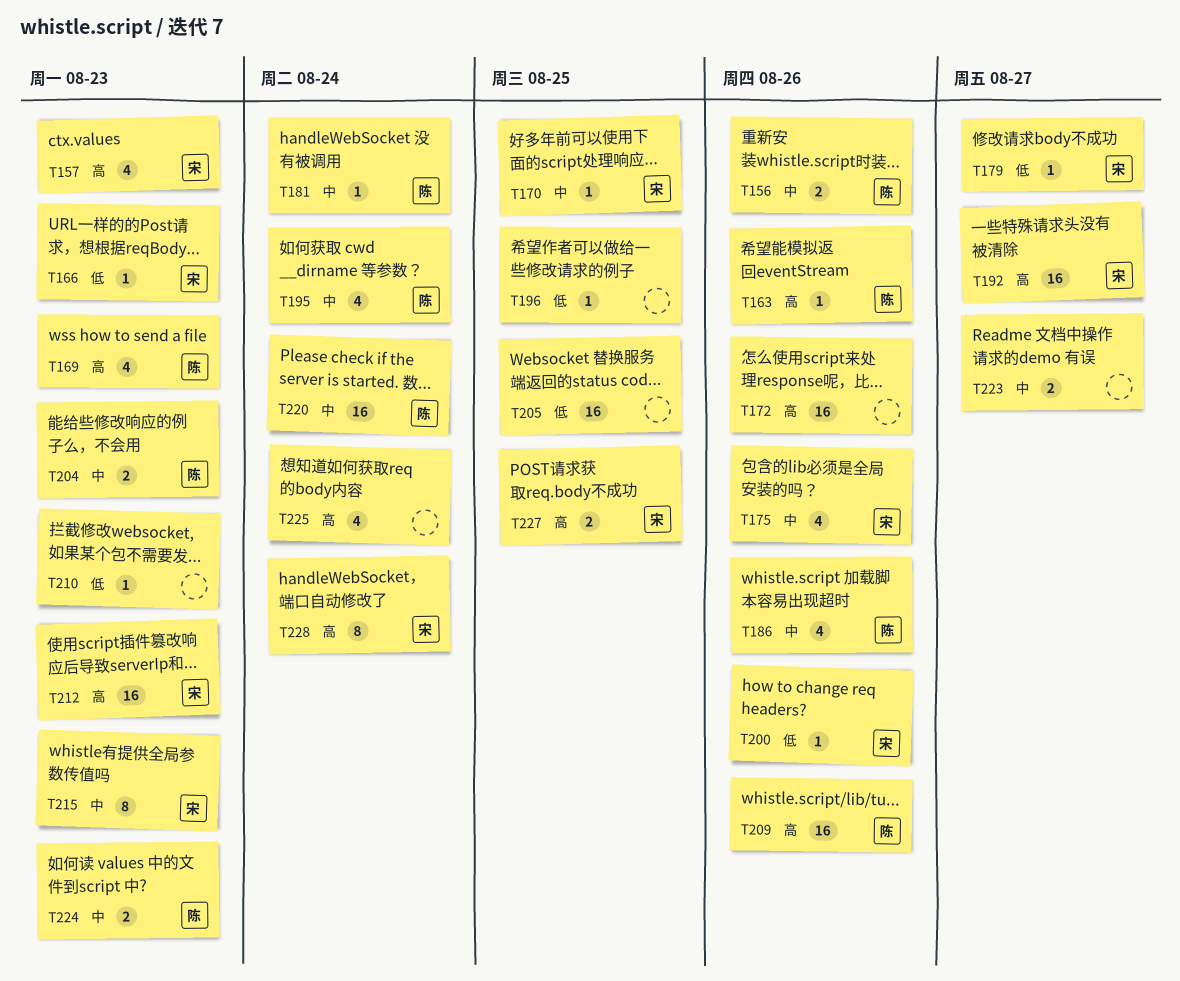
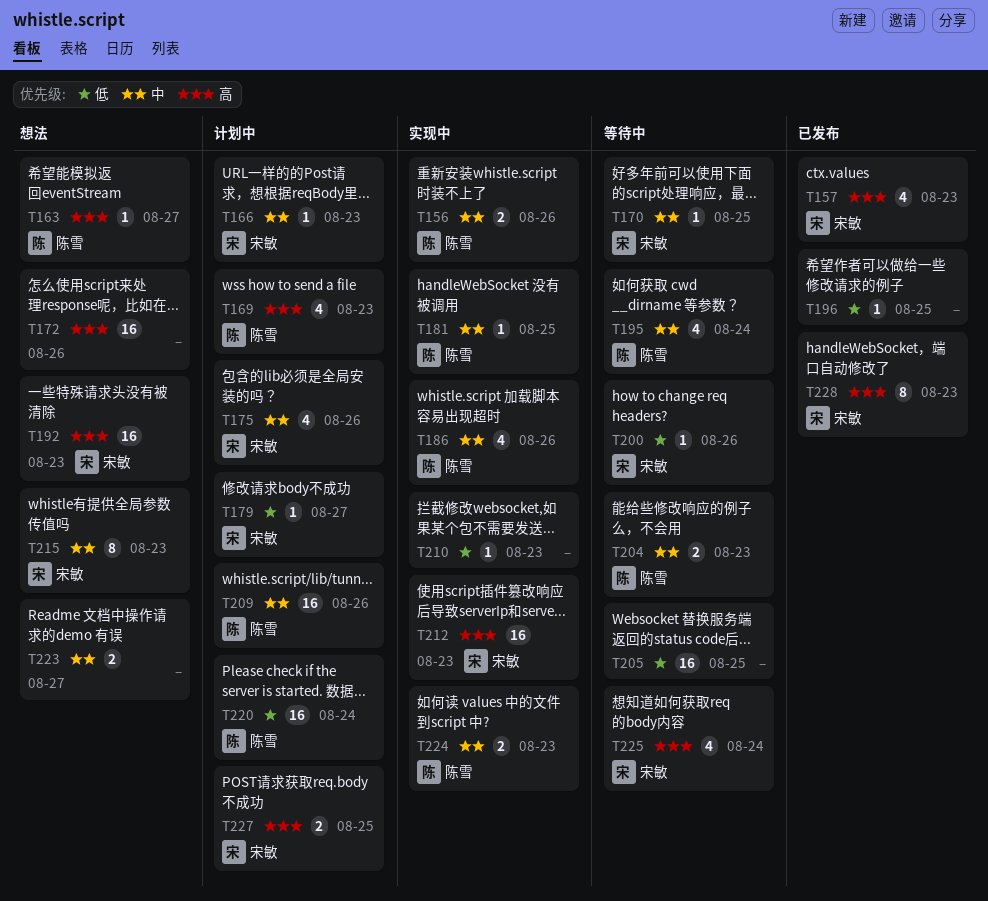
T163, due: Aug 26 -> Aug 27
T166, priority: 低 -> 中
T181, due: Aug 24 -> Aug 25
T192, due: Aug 27 -> Aug 23
T209, priority: 高 -> 中
T220, priority: 中 -> 低
T225, owner: none -> 宋敏
T228, due: Aug 24 -> Aug 23

